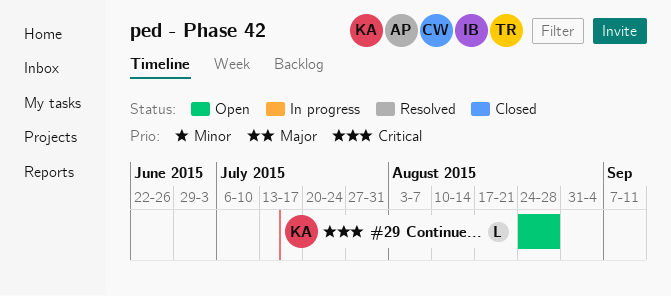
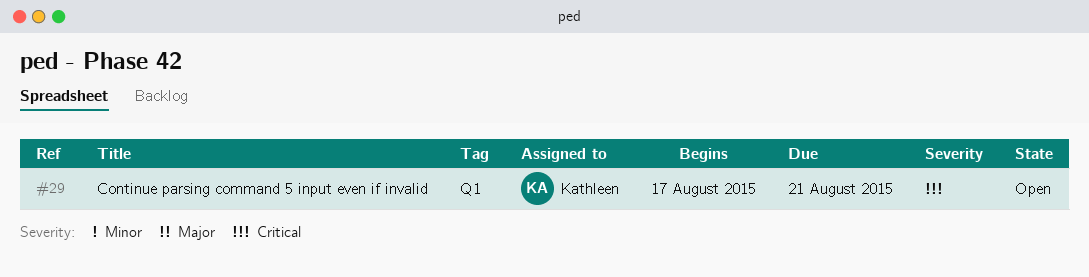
#29, start: Aug 24 -> Aug 17
#29, due: Aug 28 -> Aug 21

